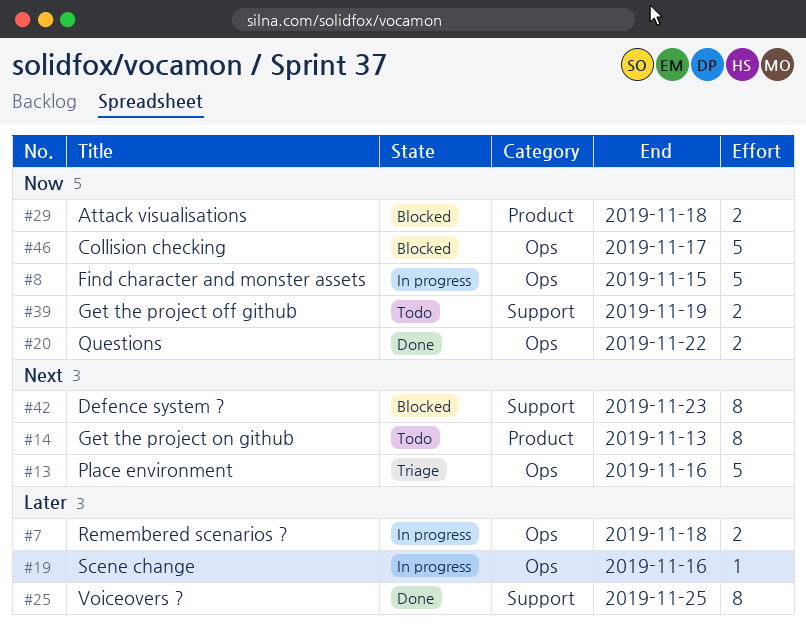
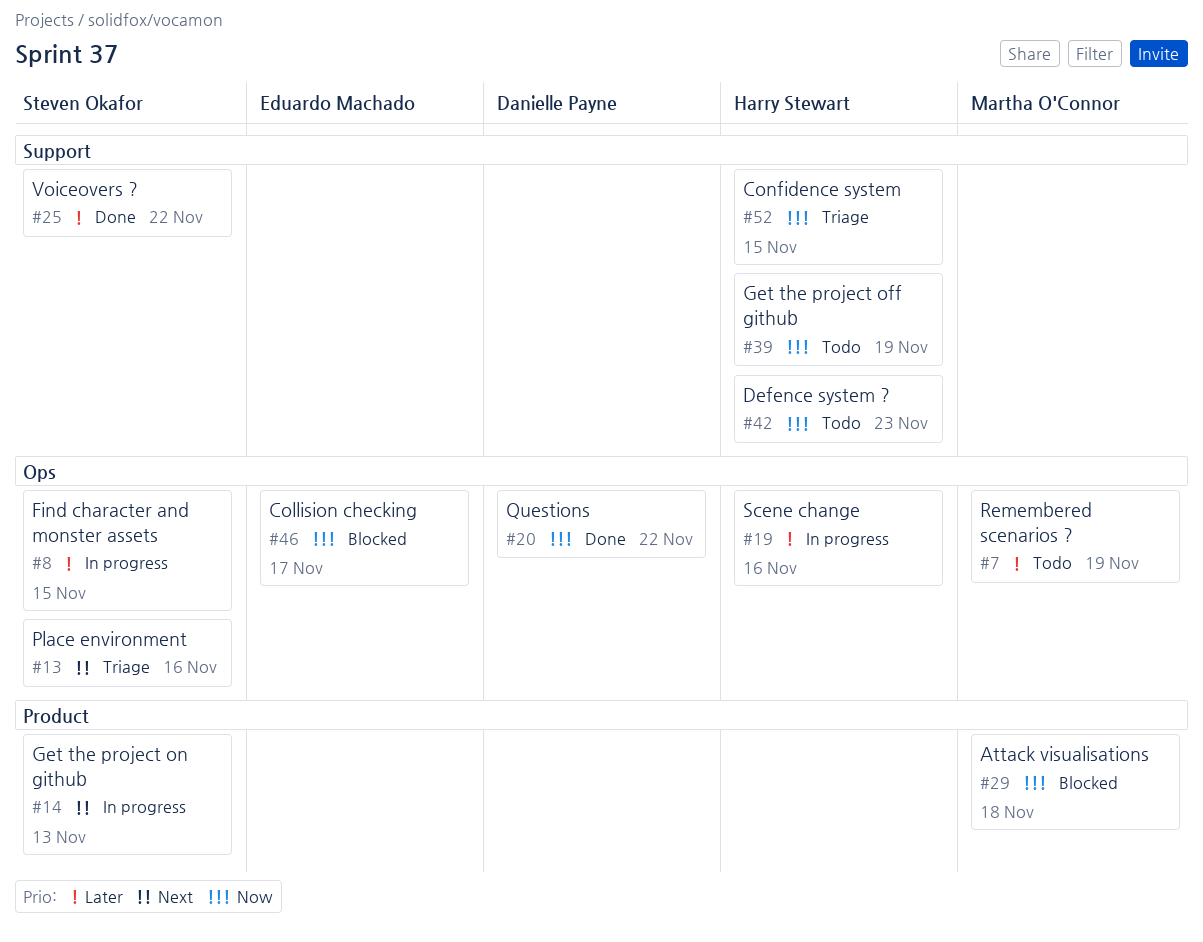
#7, status: In progress -> Todo
#7, due: Nov 18 -> Nov 19
#8, priority: Now -> Later
#14, status: Todo -> In progress
#25, due: Nov 25 -> Nov 22
#42, status: Blocked -> Todo
#42, priority: Next -> Now
#52: none -> present

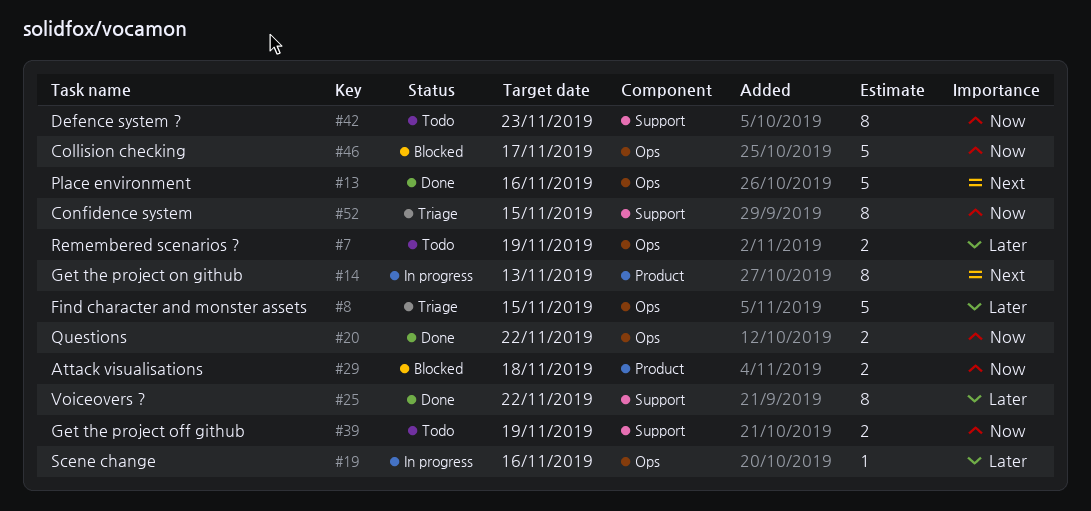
#8, status: In progress -> Triage
#13, status: Triage -> Done

